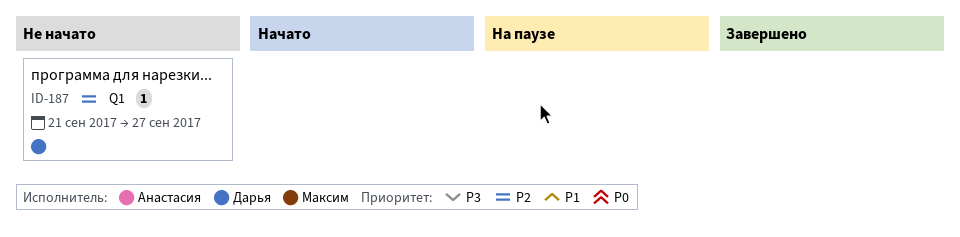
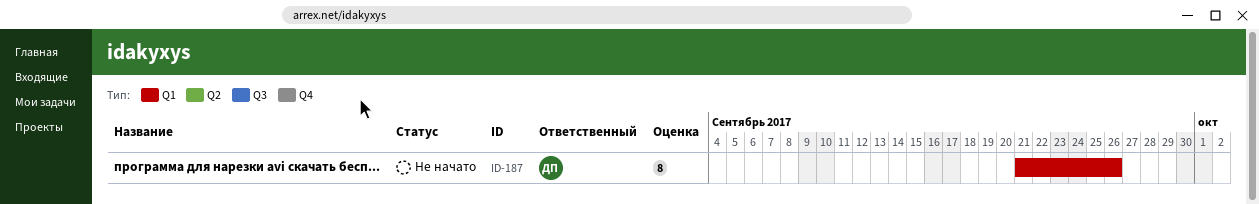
ID-187, estimate: 1 -> 8
ID-187, due: Sep 27 -> Sep 26

